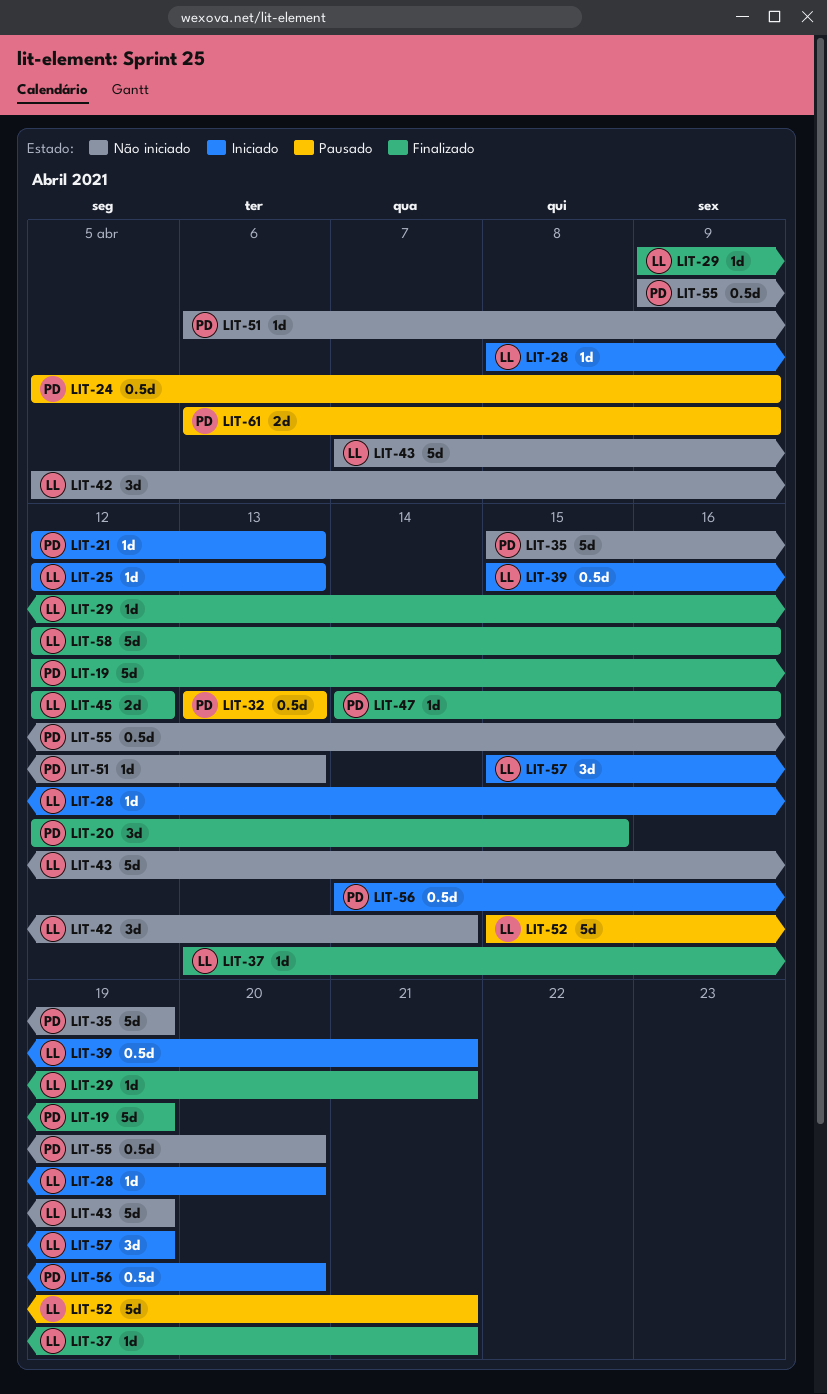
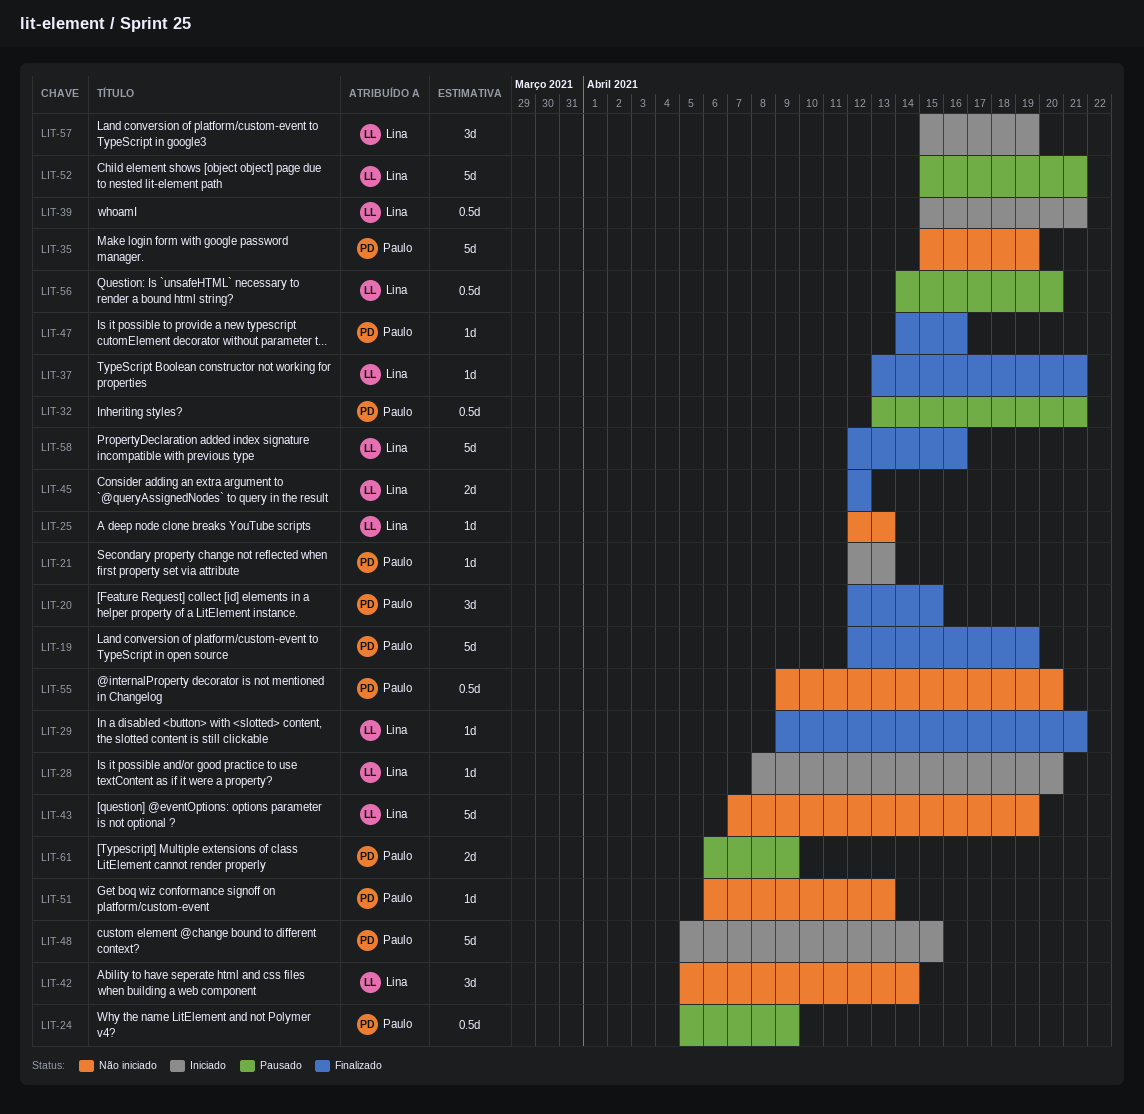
LIT-25, status: Iniciado -> Não iniciado
LIT-32, due: Apr 13 -> Apr 21
LIT-48: none -> present
LIT-56, status: Iniciado -> Pausado
LIT-56, owner: Paulo -> Lina

